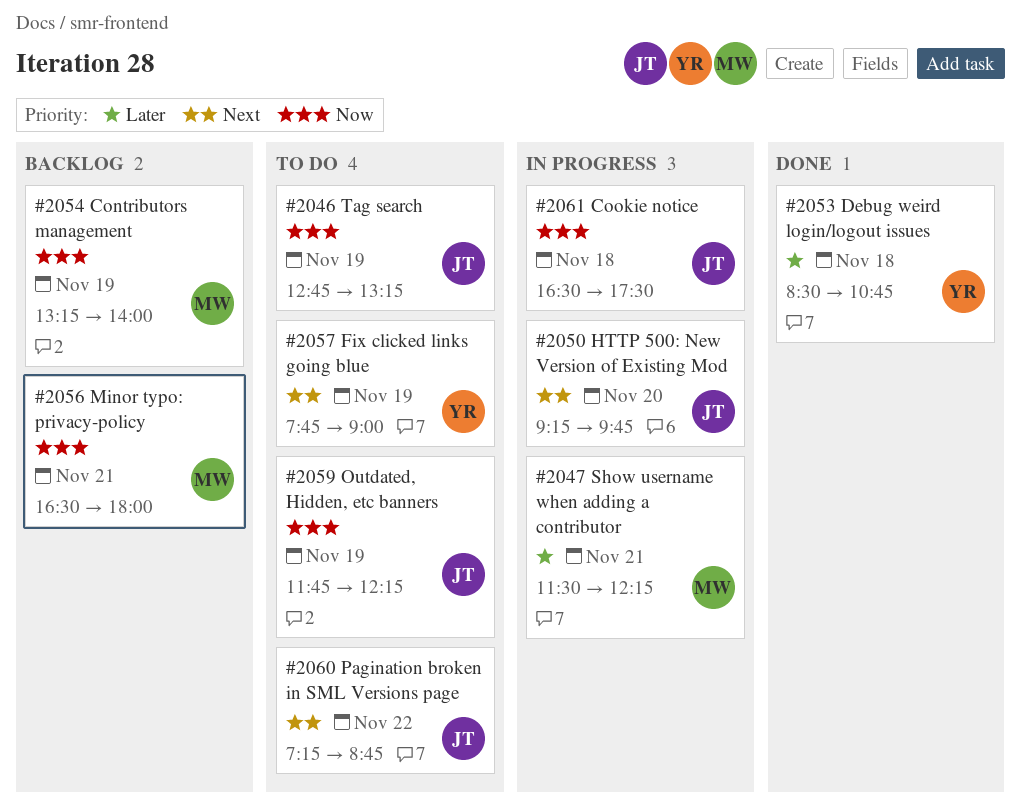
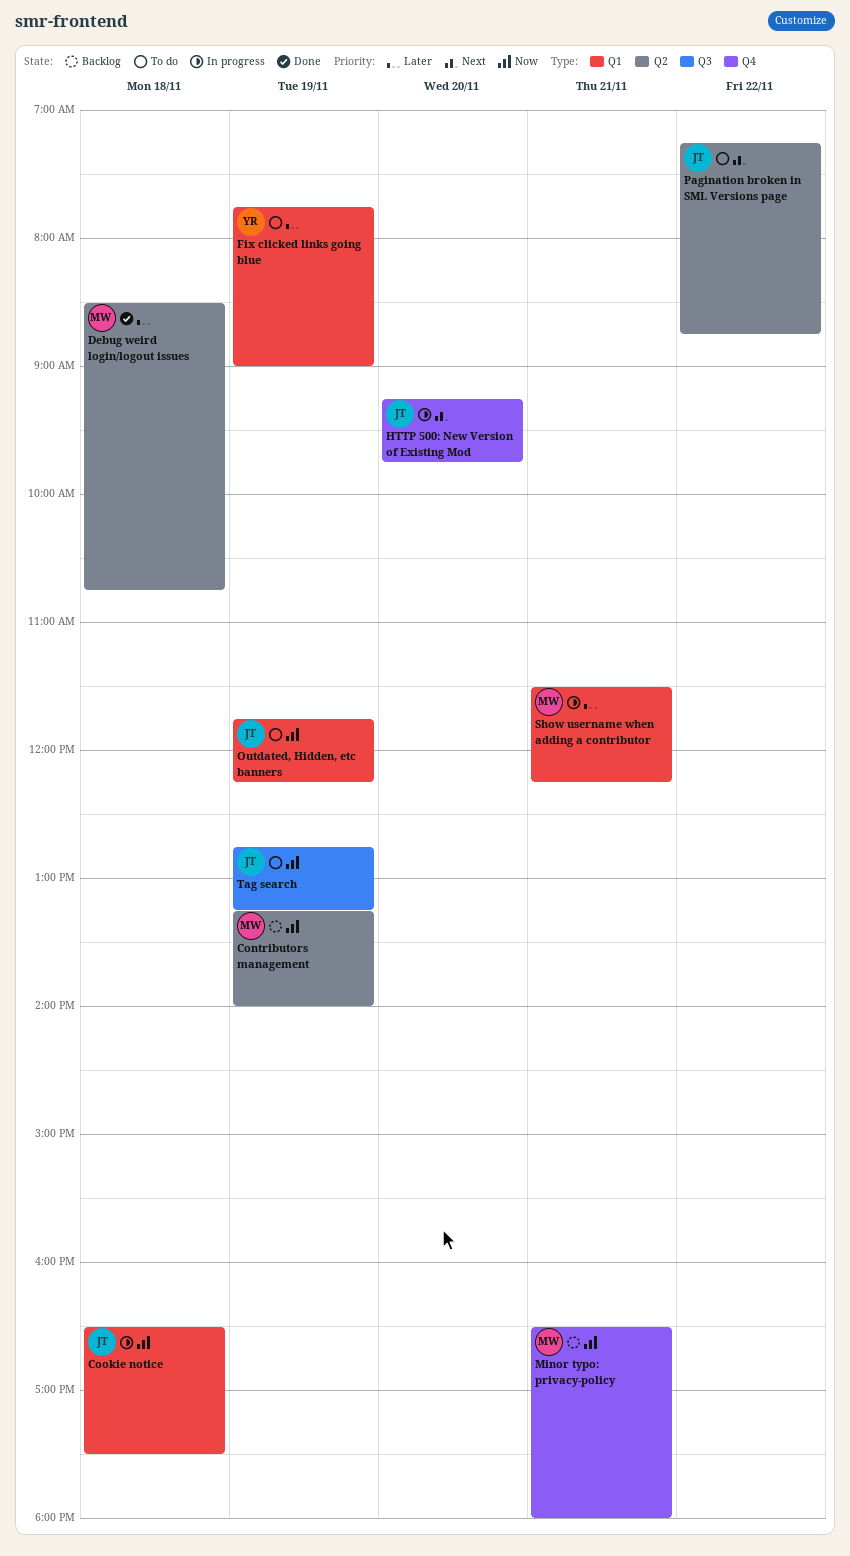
Debug weird login/logout issues, owner: YR -> MW
Fix clicked links going blue, priority: Next -> Later

